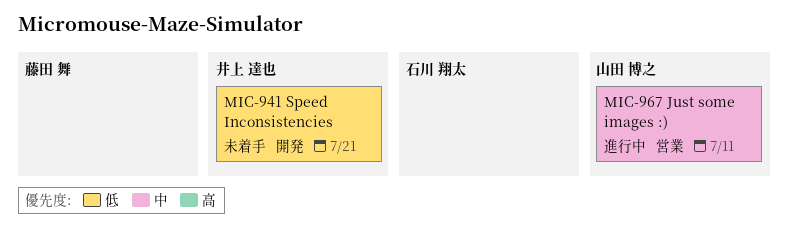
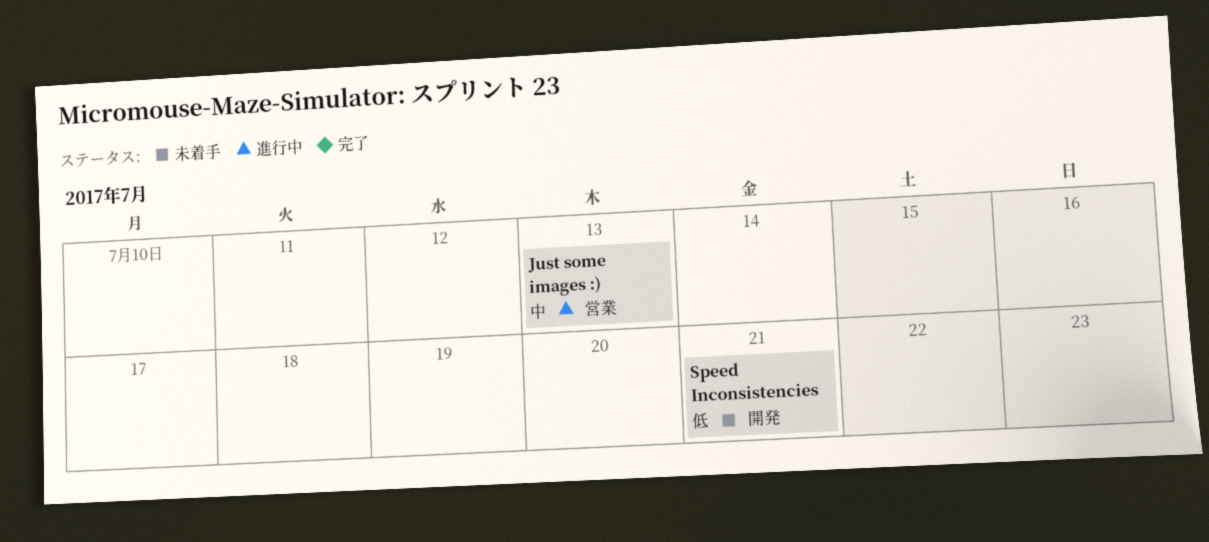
Just some images :), due: Jul 11 -> Jul 13

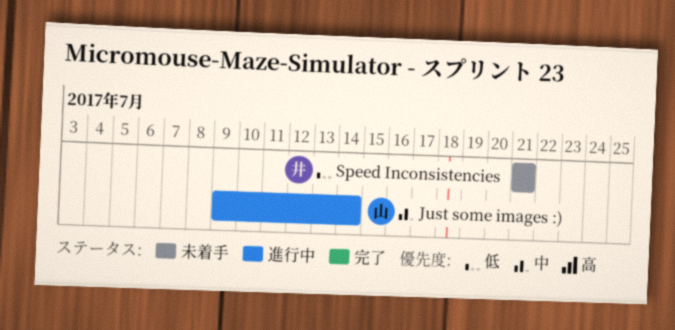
Just some images :), due: Jul 13 -> Jul 14

